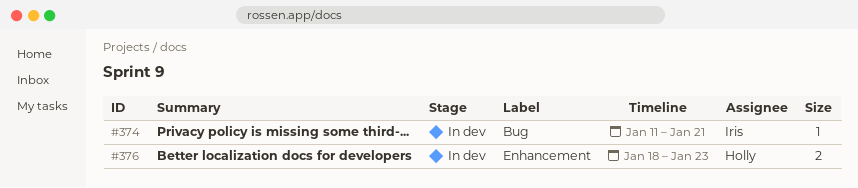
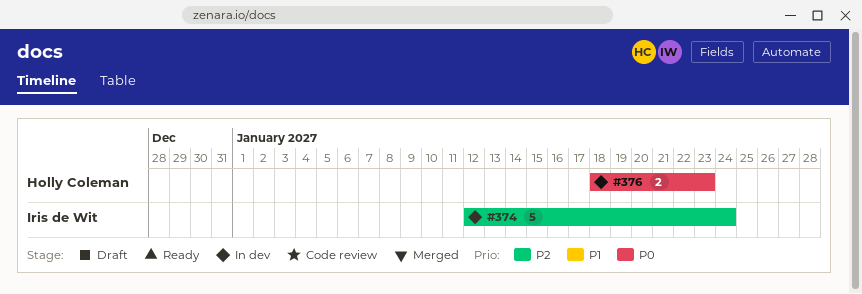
#374, estimate: 1 -> 5
#374, start: Jan 11 -> Jan 12
#374, due: Jan 21 -> Jan 24

